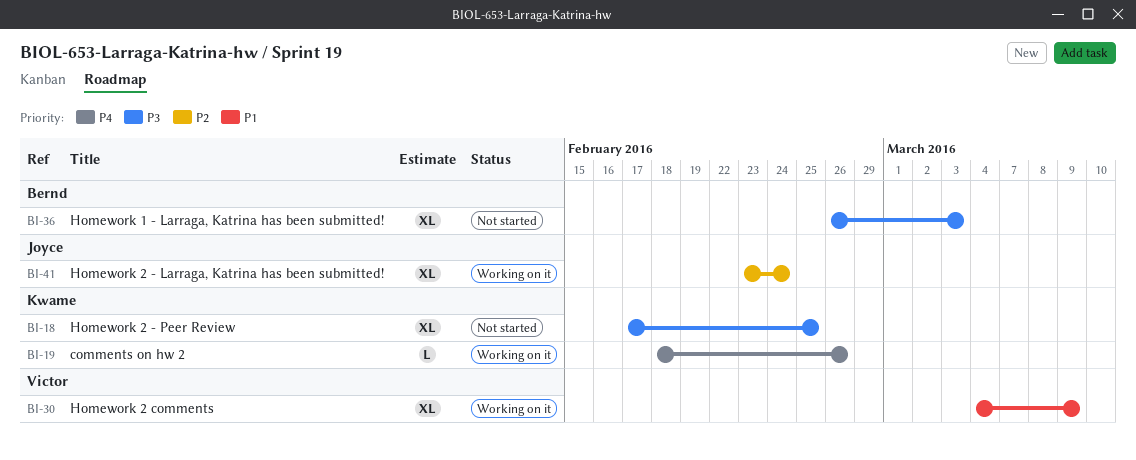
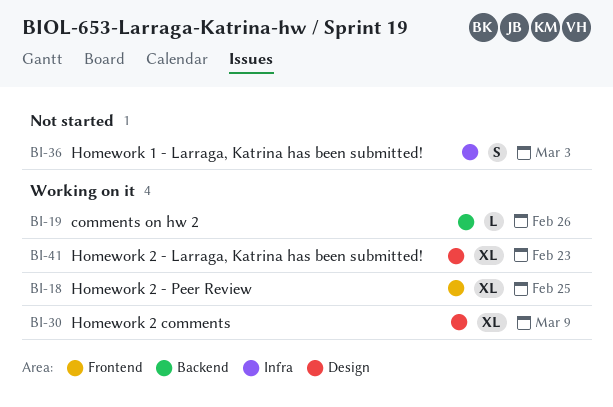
BI-18, status: Not started -> Working on it
BI-36, estimate: XL -> S
BI-41, due: Feb 24 -> Feb 23

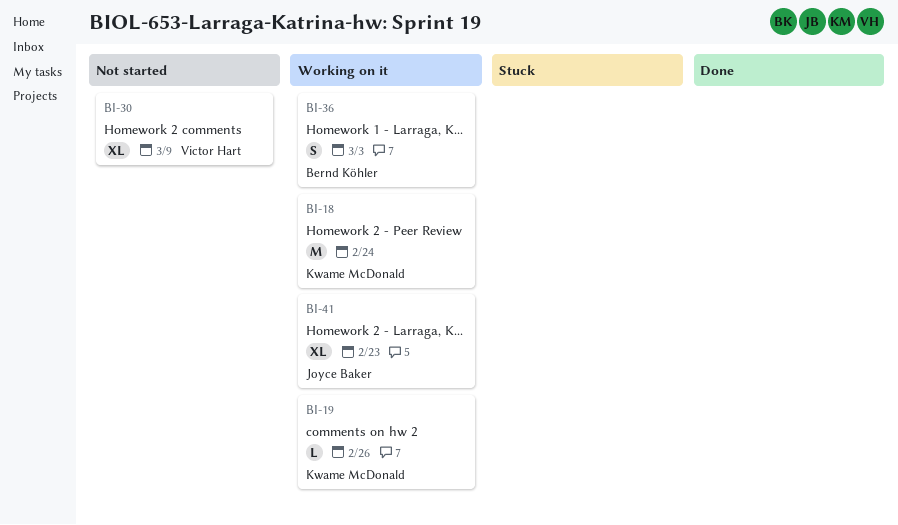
BI-18, estimate: XL -> M
BI-18, due: Feb 25 -> Feb 24
BI-30, status: Working on it -> Not started
BI-36, status: Not started -> Working on it

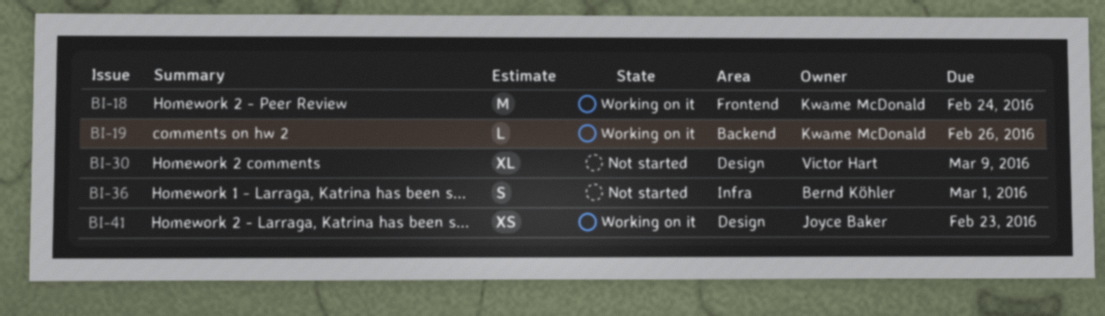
BI-36, status: Working on it -> Not started
BI-36, due: Mar 3 -> Mar 1
BI-41, estimate: XL -> XS

